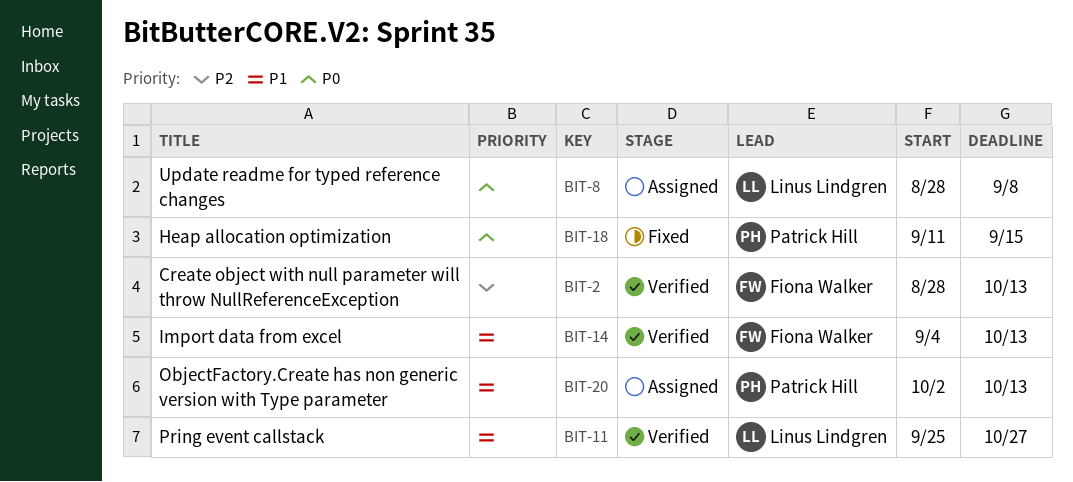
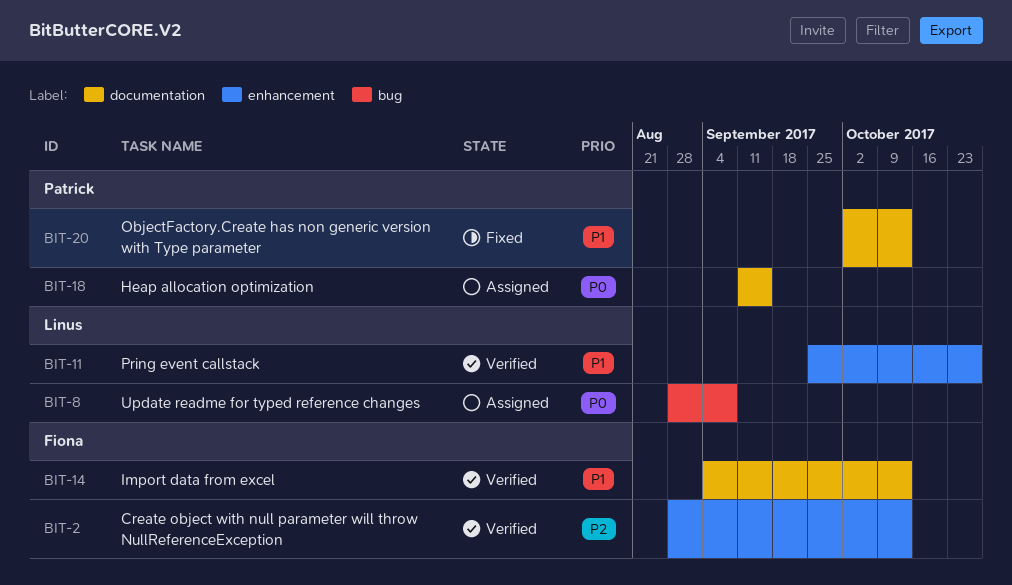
BIT-18, status: Fixed -> Assigned
BIT-20, status: Assigned -> Fixed

